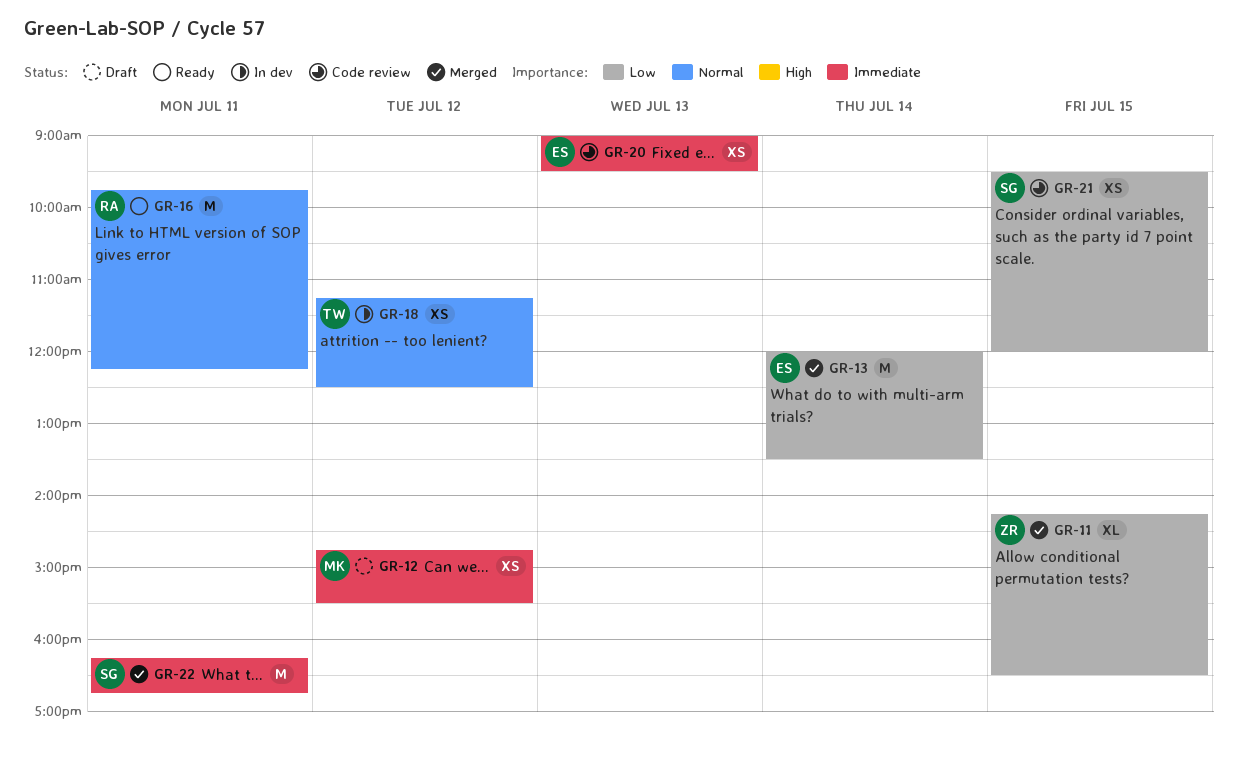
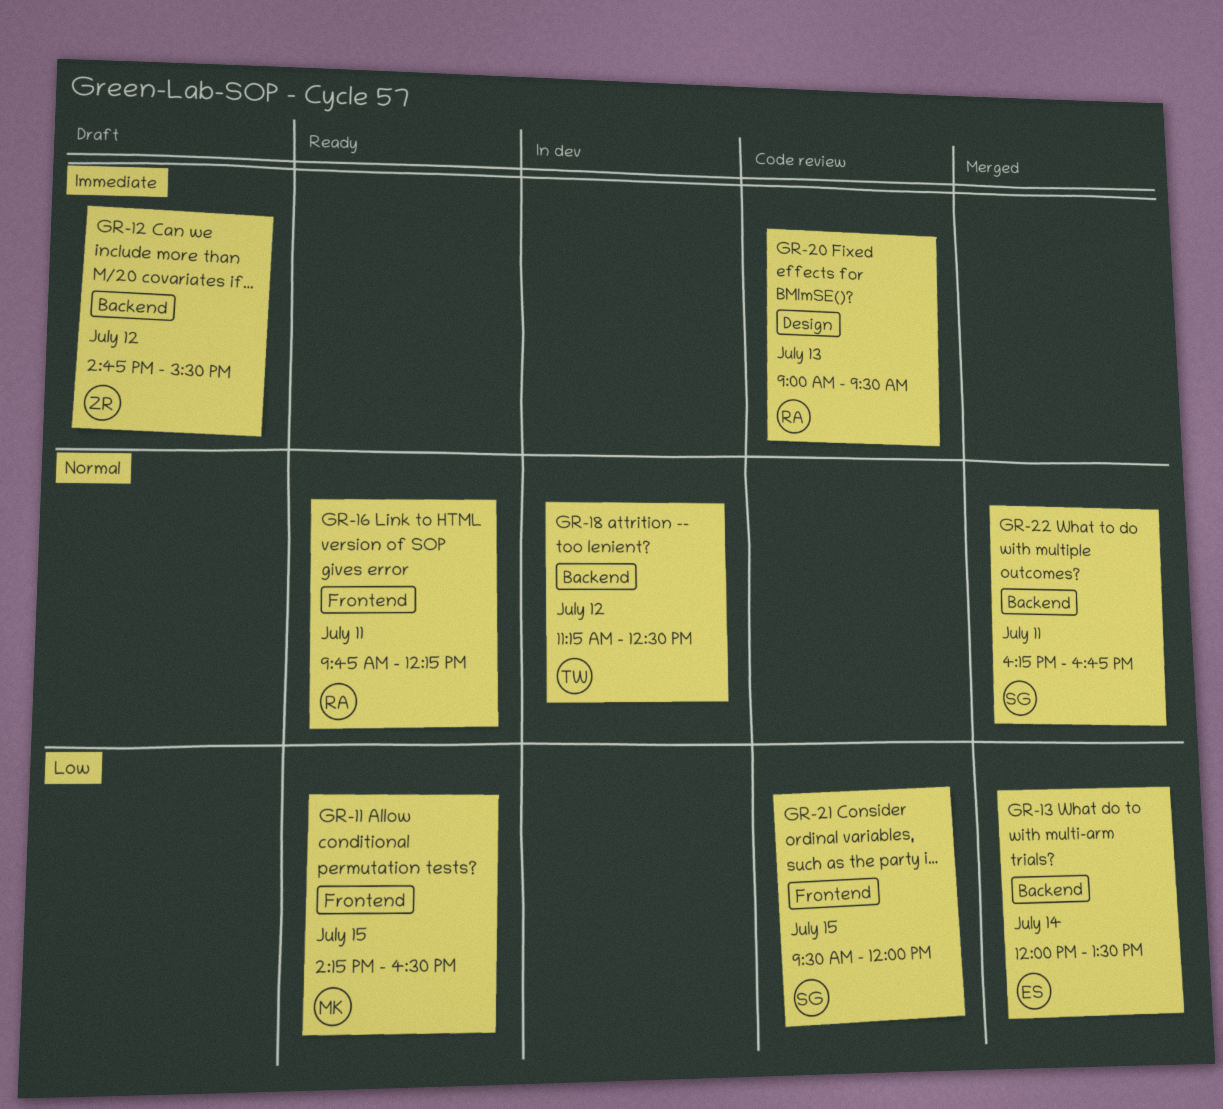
GR-11, status: Merged -> Ready
GR-11, owner: ZR -> MK
GR-12, owner: MK -> ZR
GR-20, owner: ES -> RA
GR-22, priority: Immediate -> Normal

